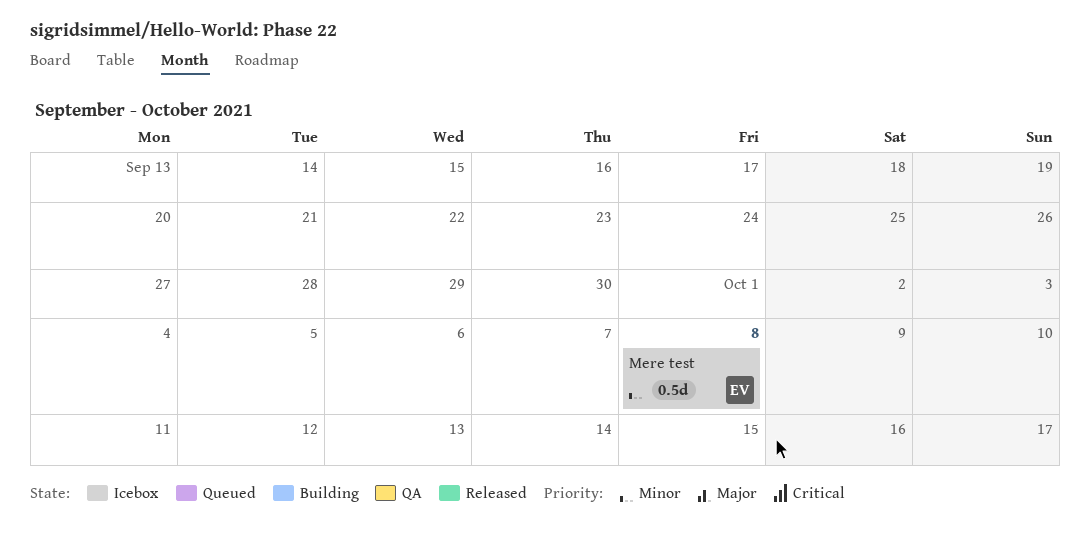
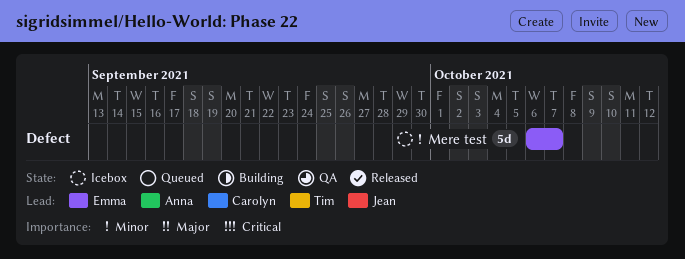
Mere test, estimate: 0.5d -> 5d
Mere test, due: Oct 8 -> Oct 7

